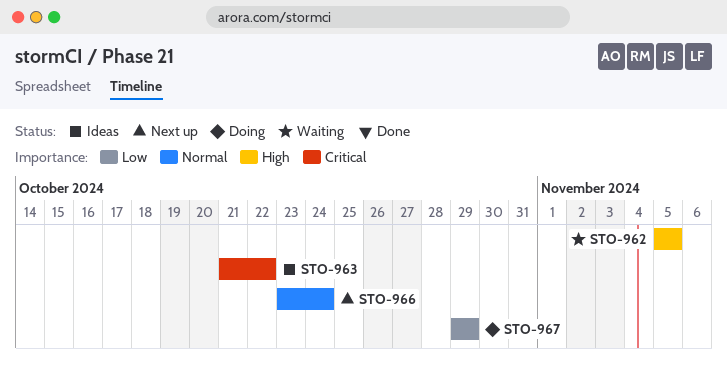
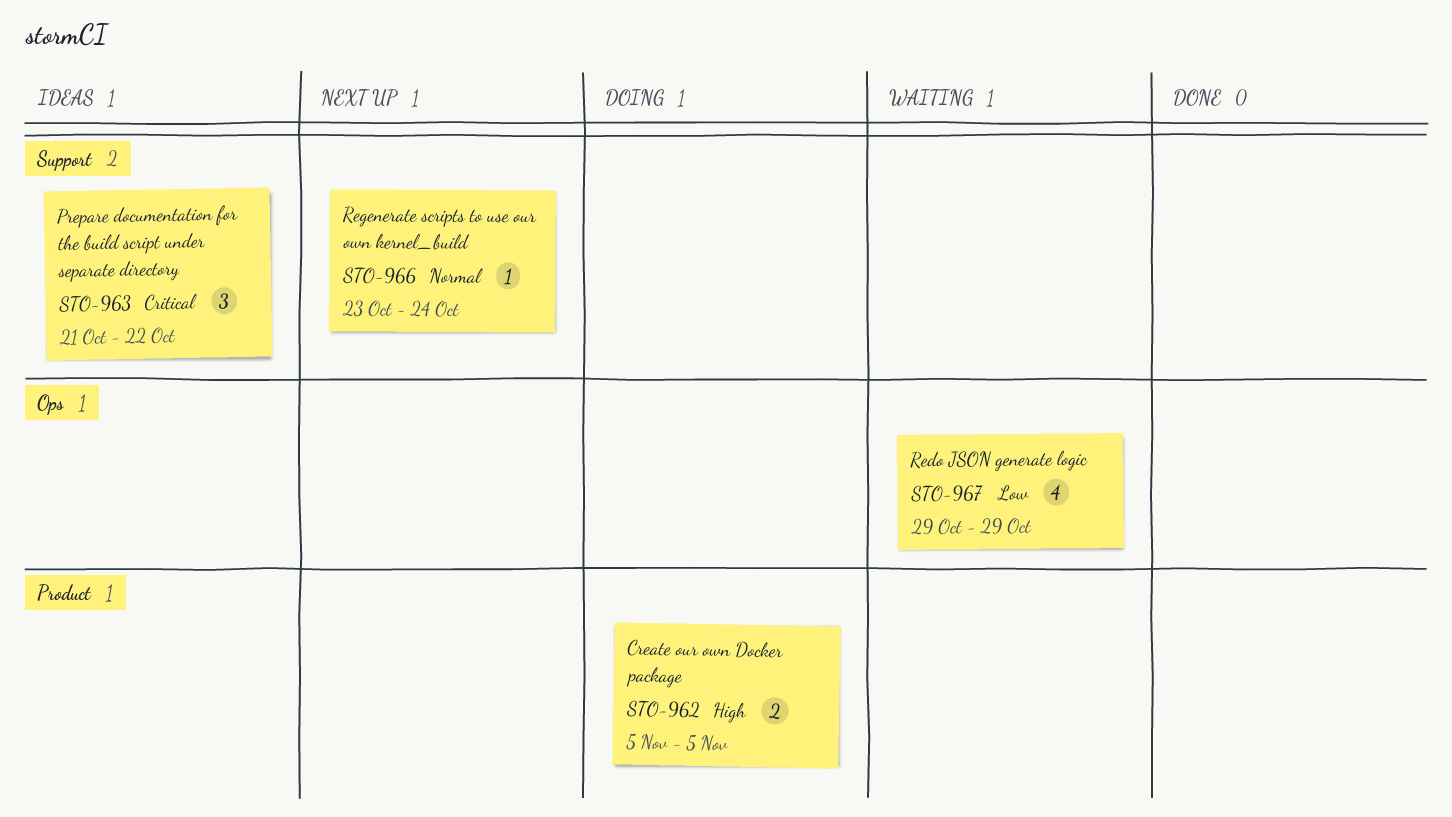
STO-962, status: Waiting -> Doing
STO-967, status: Doing -> Waiting

